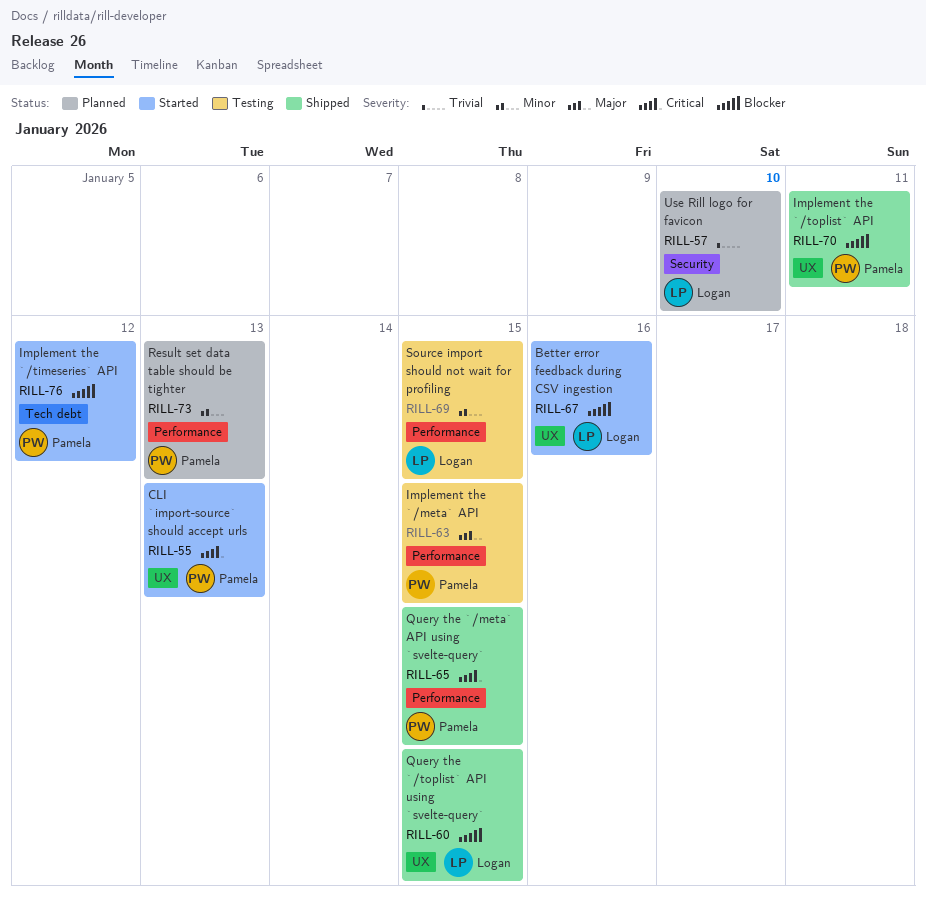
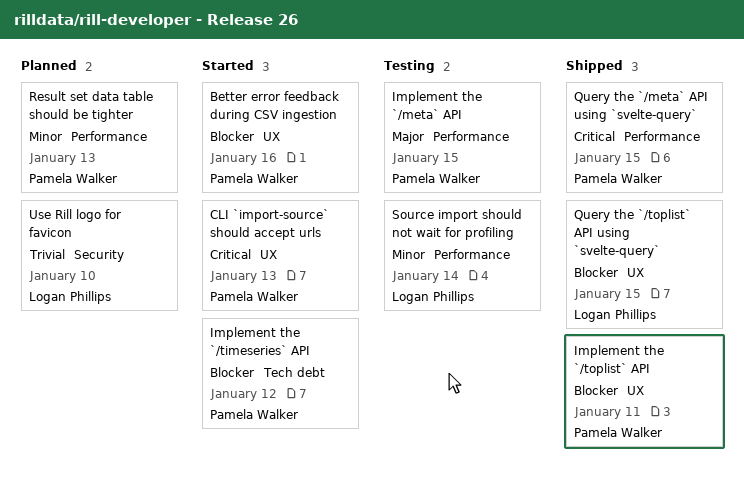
Better error feedback during CSV ingestion, owner: Logan Phillips -> Pamela Walker
Source import should not wait for profiling, due: Jan 15 -> Jan 14

